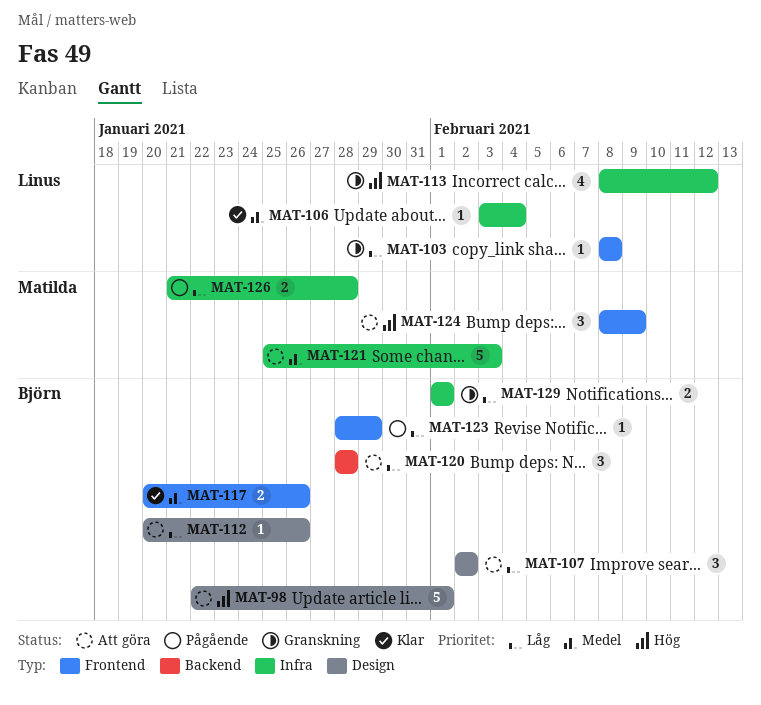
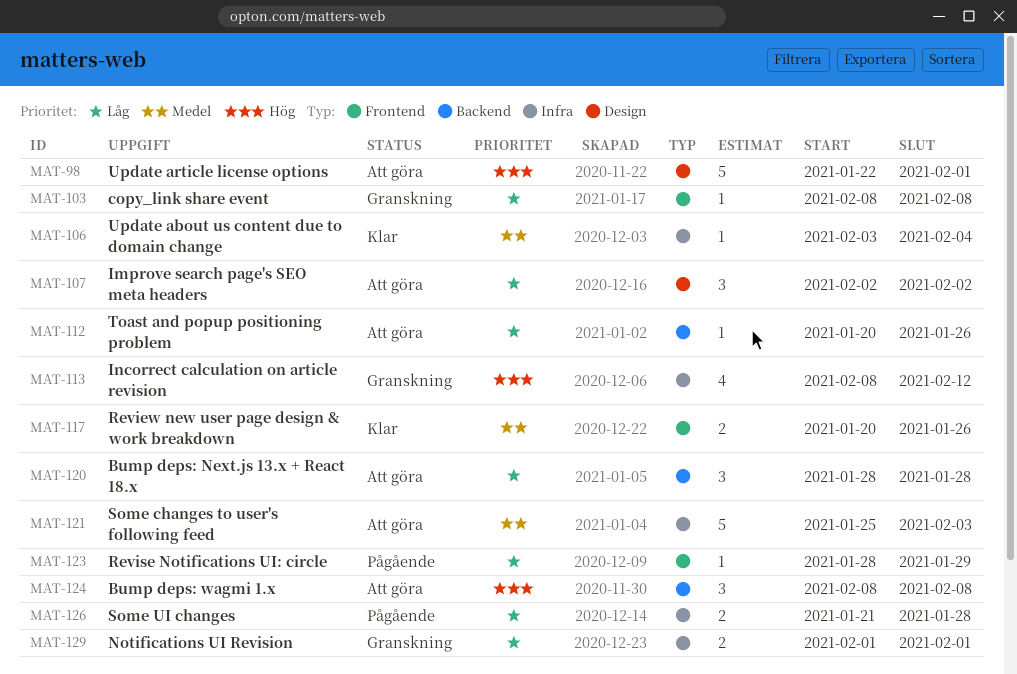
MAT-112, label: Design -> Backend
MAT-124, label: Frontend -> Backend
MAT-124, due: Feb 9 -> Feb 8

